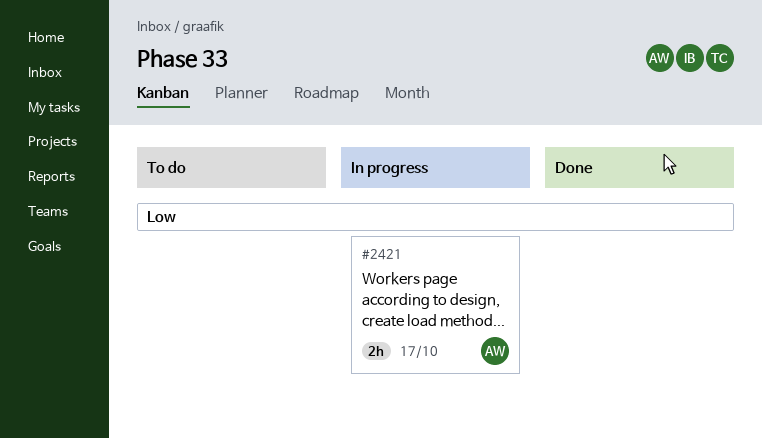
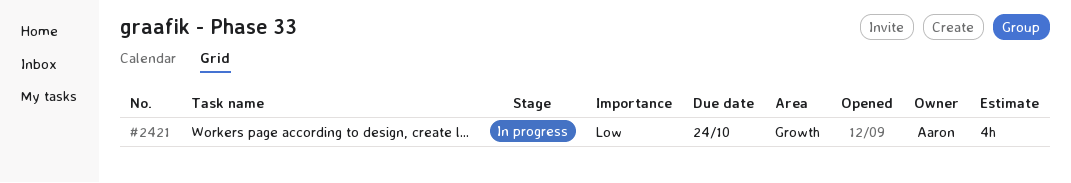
#2421, estimate: 2h -> 4h
#2421, due: Oct 17 -> Oct 24

